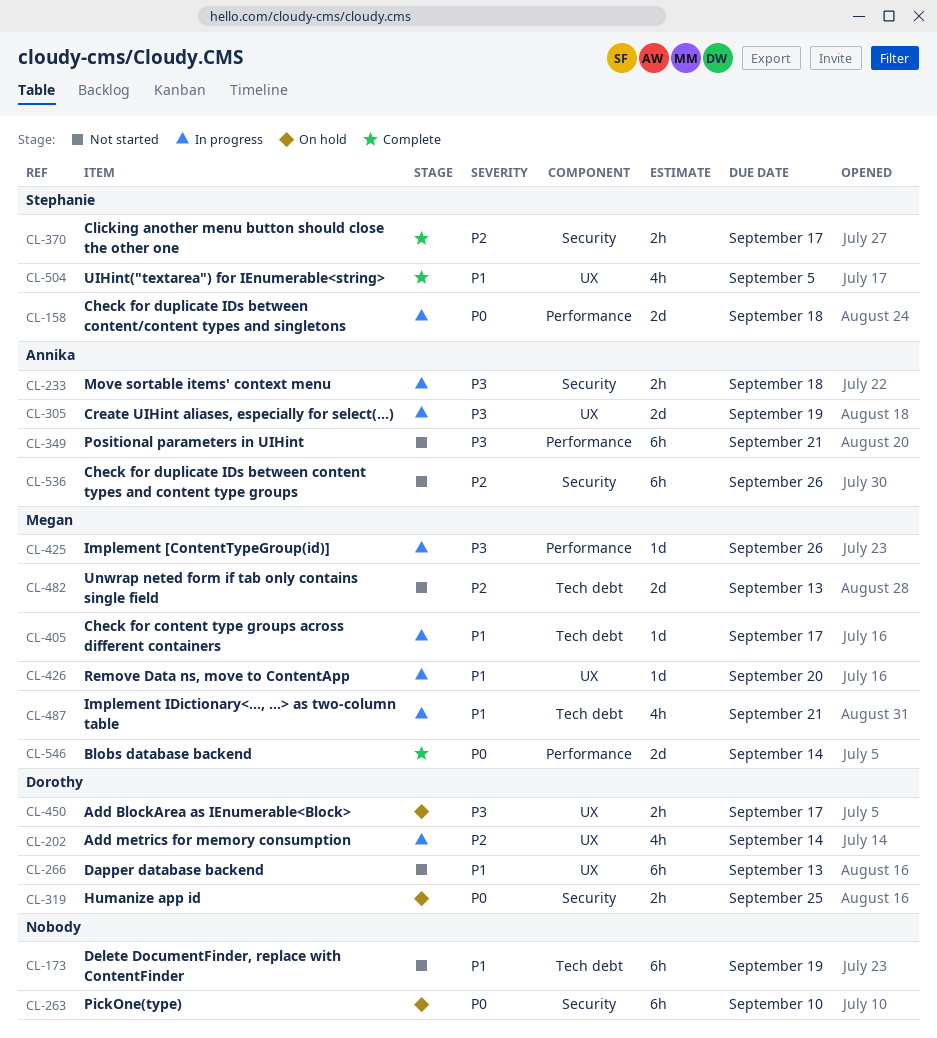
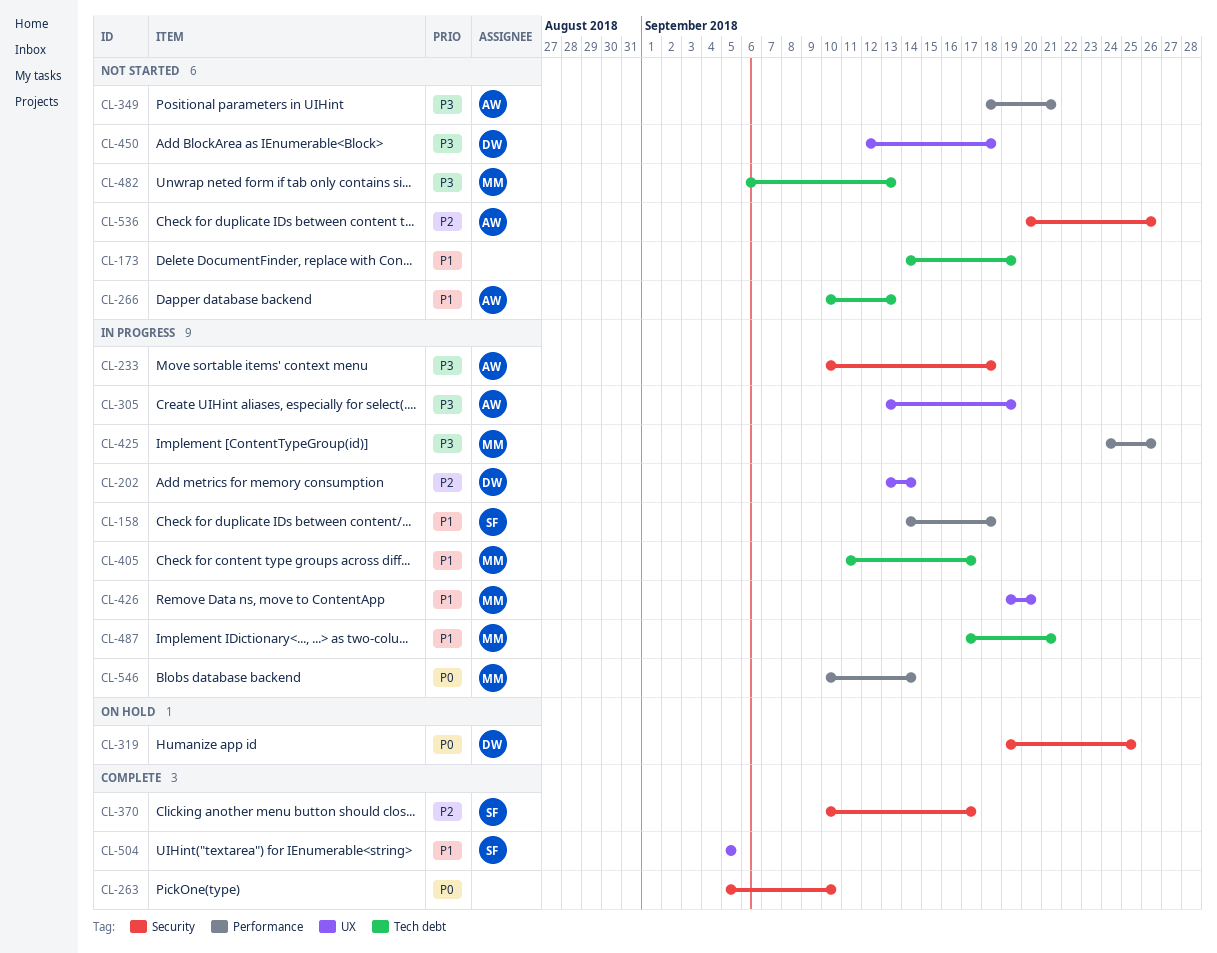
CL-158, priority: P0 -> P1
CL-263, status: On hold -> Complete
CL-266, owner: Dorothy -> Annika
CL-266, label: UX -> Tech debt
CL-450, status: On hold -> Not started
CL-450, due: Sep 17 -> Sep 18
CL-482, priority: P2 -> P3
CL-546, status: Complete -> In progress

